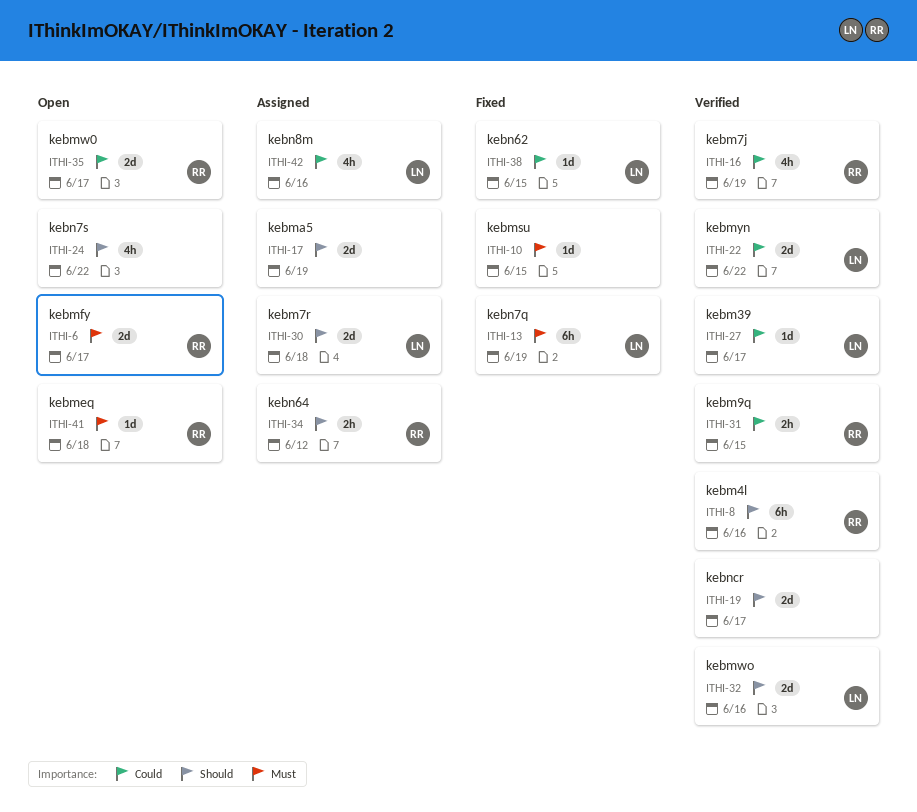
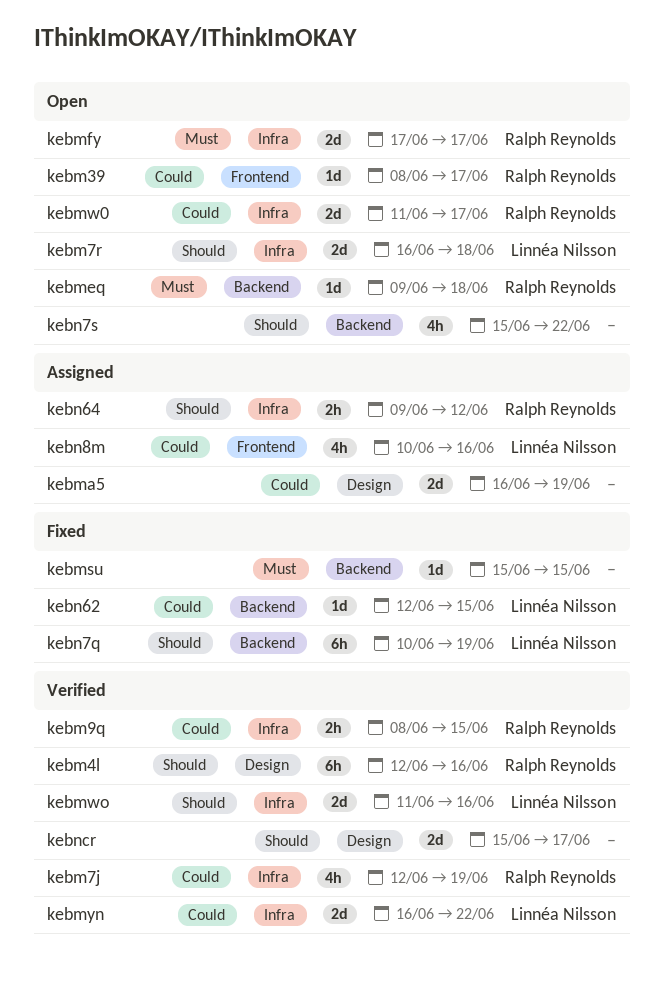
kebm39, status: Verified -> Open
kebm39, owner: Linnéa Nilsson -> Ralph Reynolds
kebm7r, status: Assigned -> Open
kebma5, priority: Should -> Could
kebn7q, priority: Must -> Should

